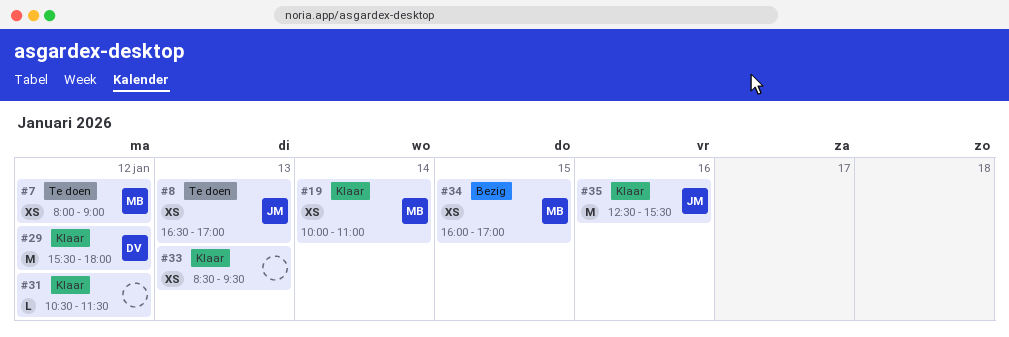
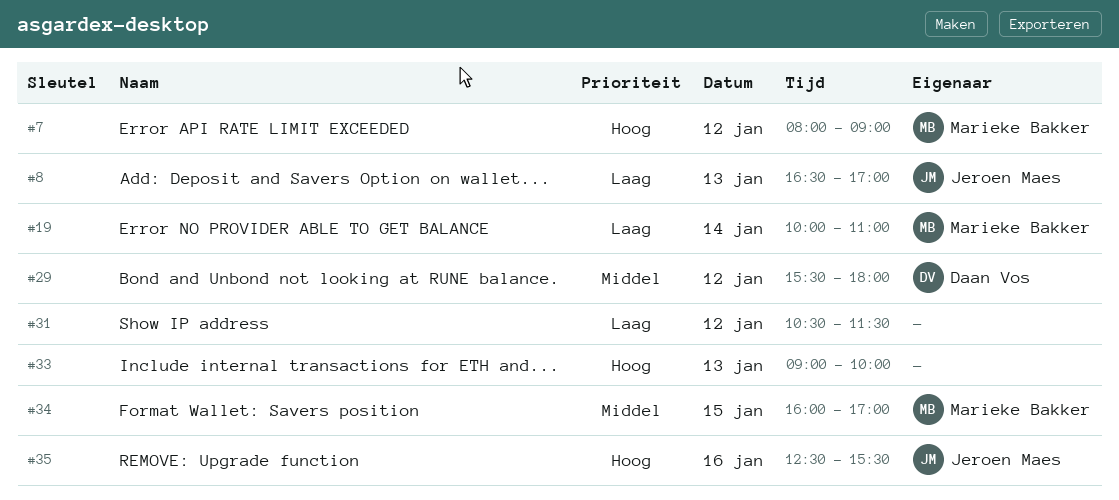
#33, begins: 08:30 -> 09:00
#33, ends: 09:30 -> 10:00

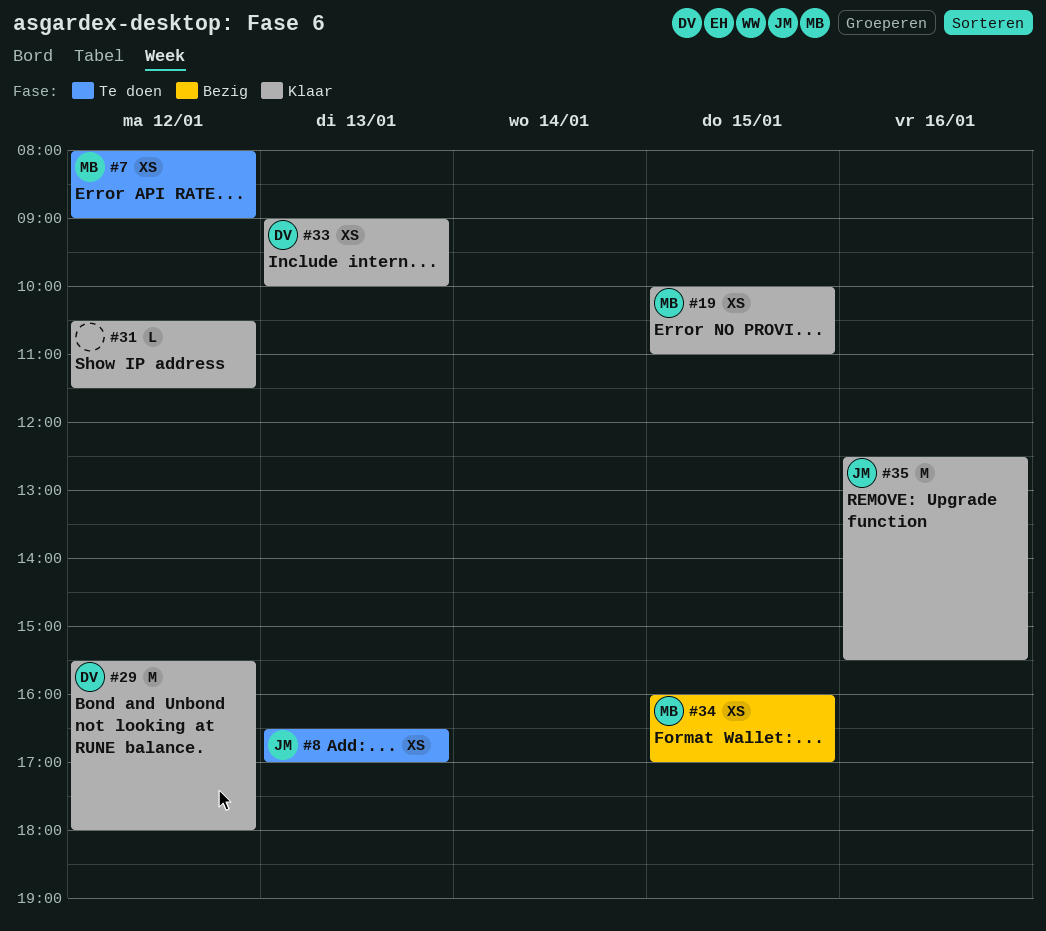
#19, day: Jan 14 -> Jan 15
#33, owner: none -> Daan Vos

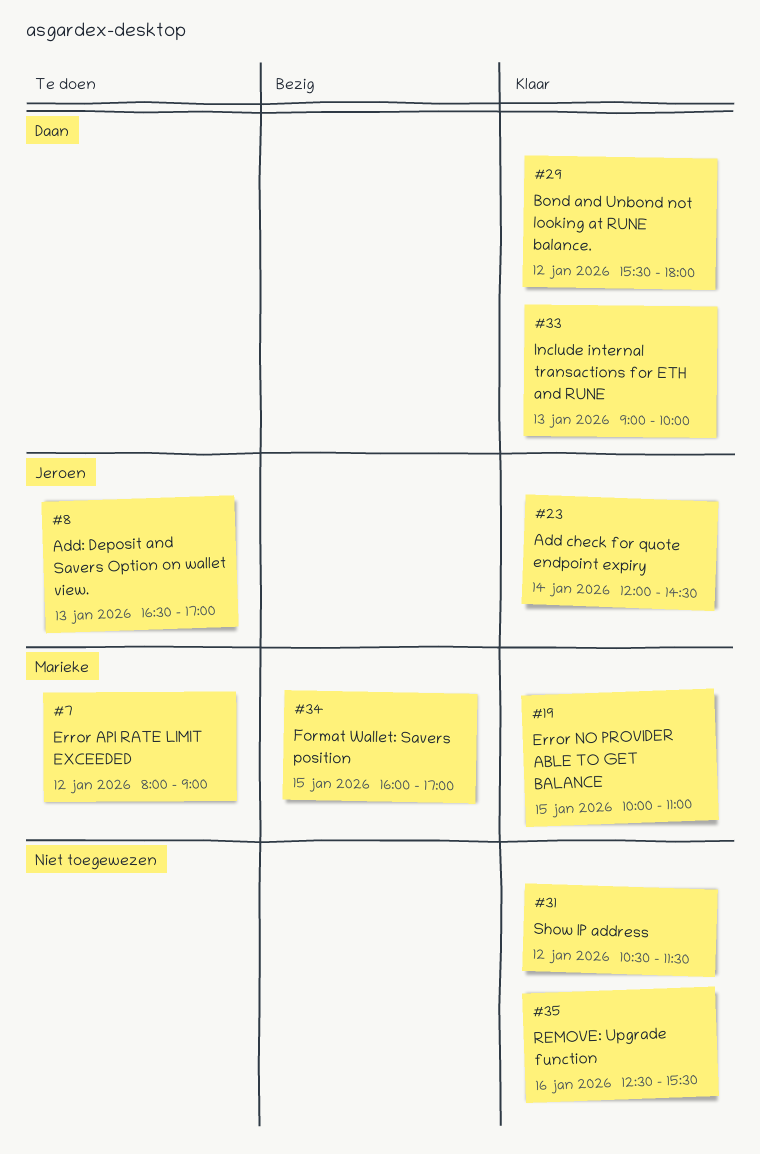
#23: none -> present
#35, owner: Jeroen -> none

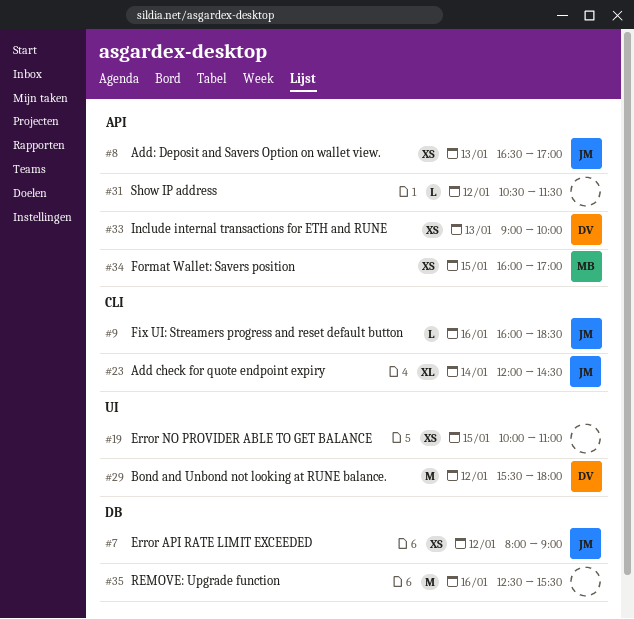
#7, owner: Marieke -> Jeroen
#9: none -> present
#19, owner: Marieke -> none

